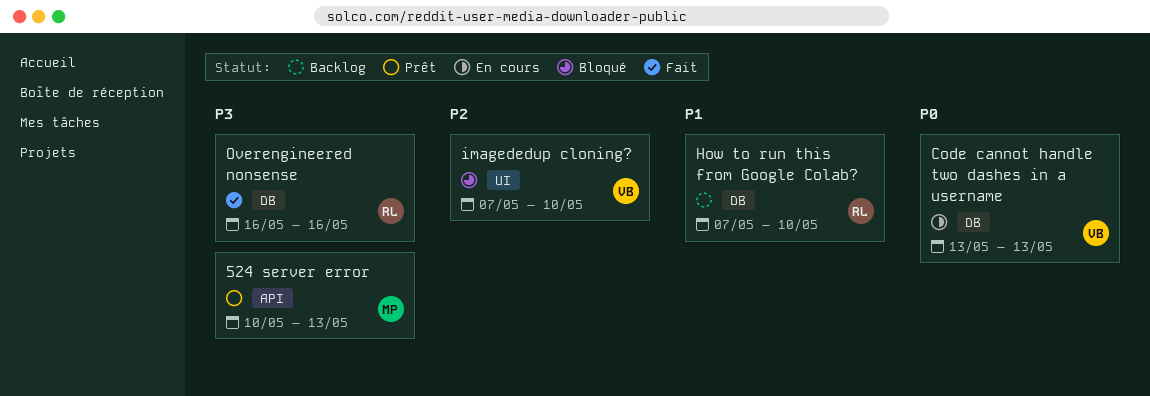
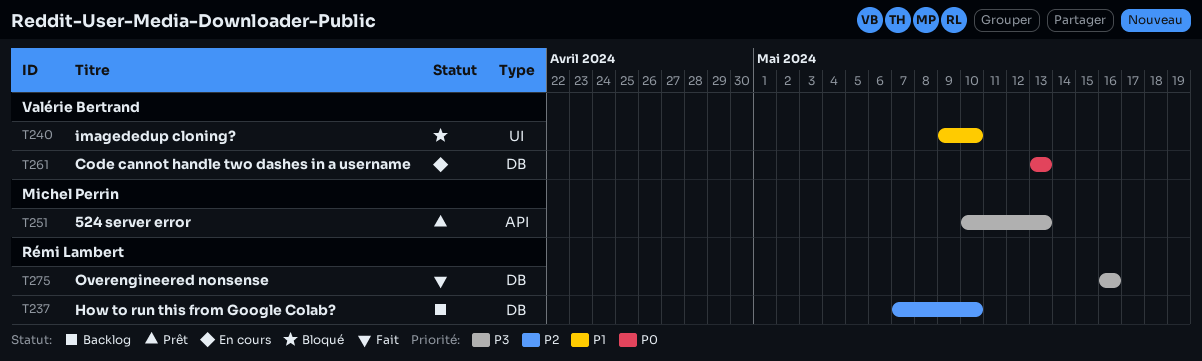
How to run this from Google Colab?, priority: P1 -> P2
imagededup cloning?, priority: P2 -> P1
imagededup cloning?, start: May 7 -> May 9

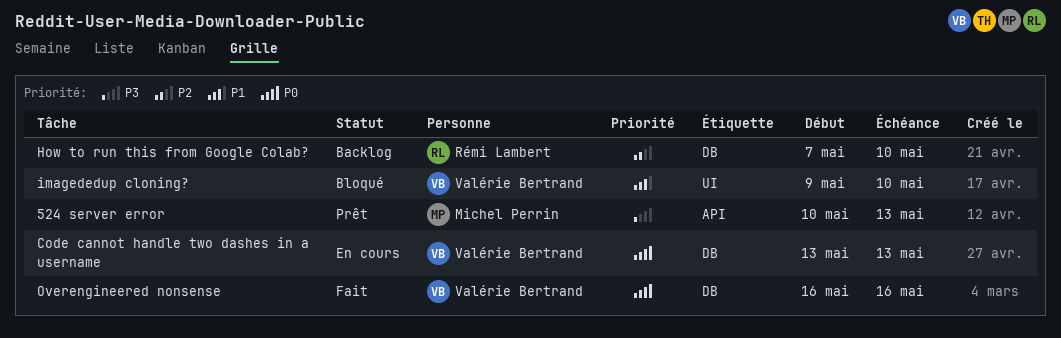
Overengineered nonsense, owner: Rémi Lambert -> Valérie Bertrand
Overengineered nonsense, priority: P3 -> P0

